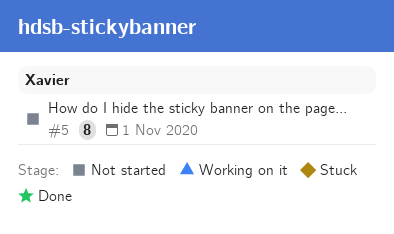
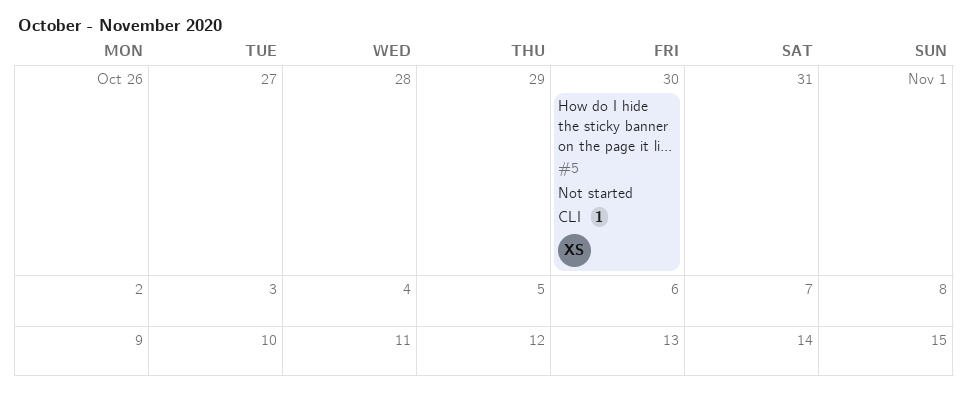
#5, estimate: 8 -> 1
#5, due: Nov 1 -> Oct 30

